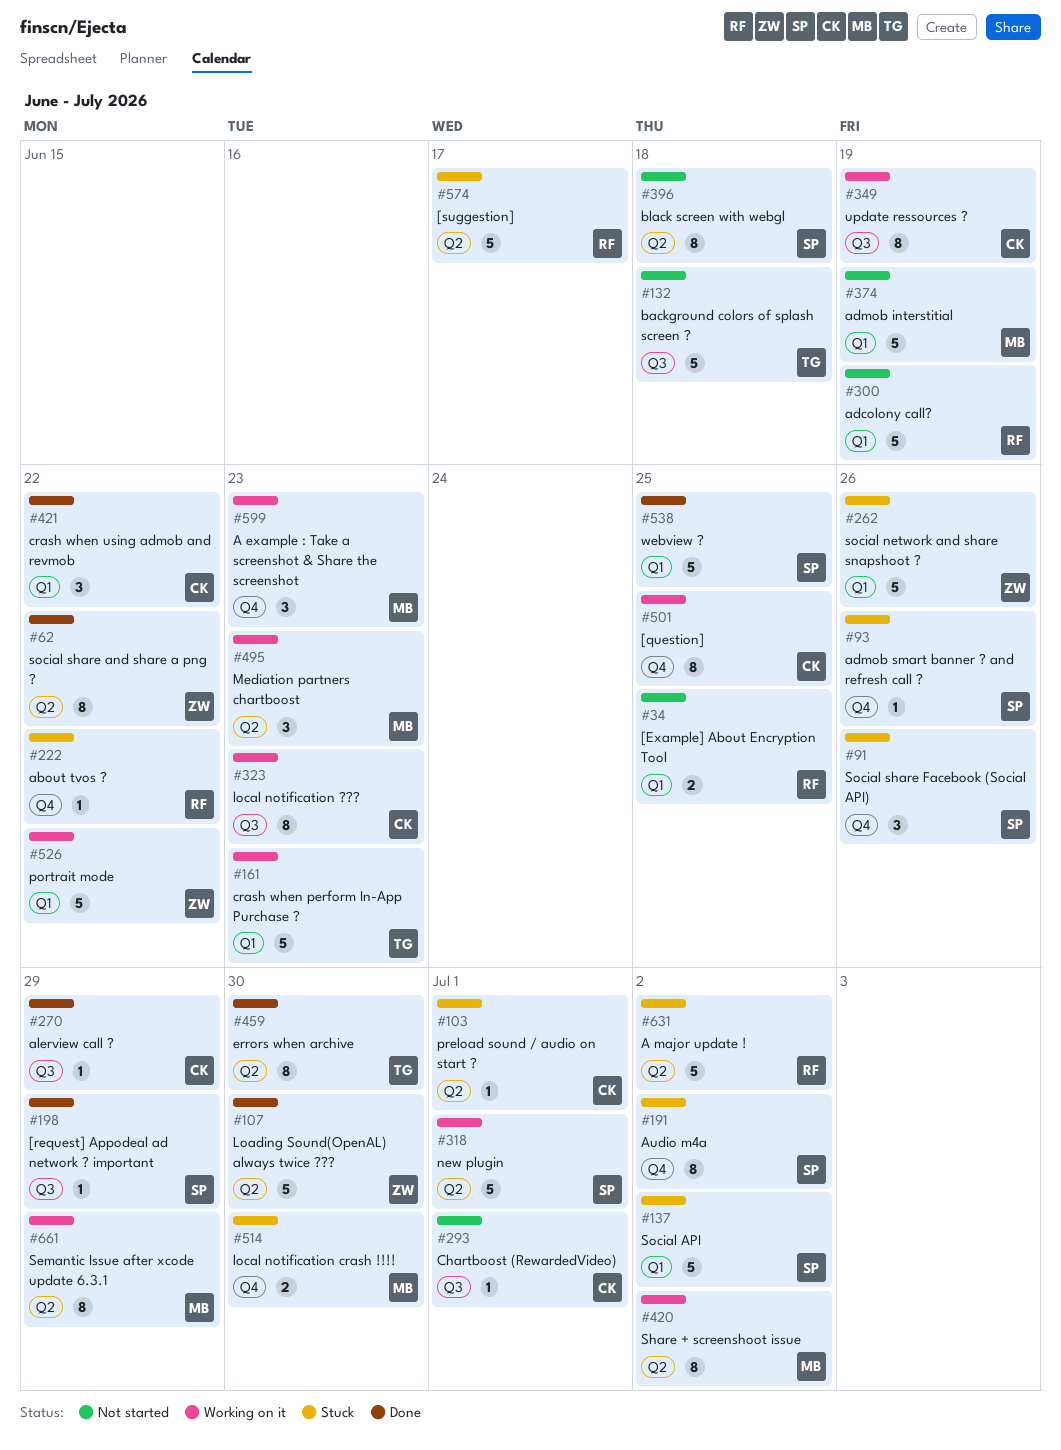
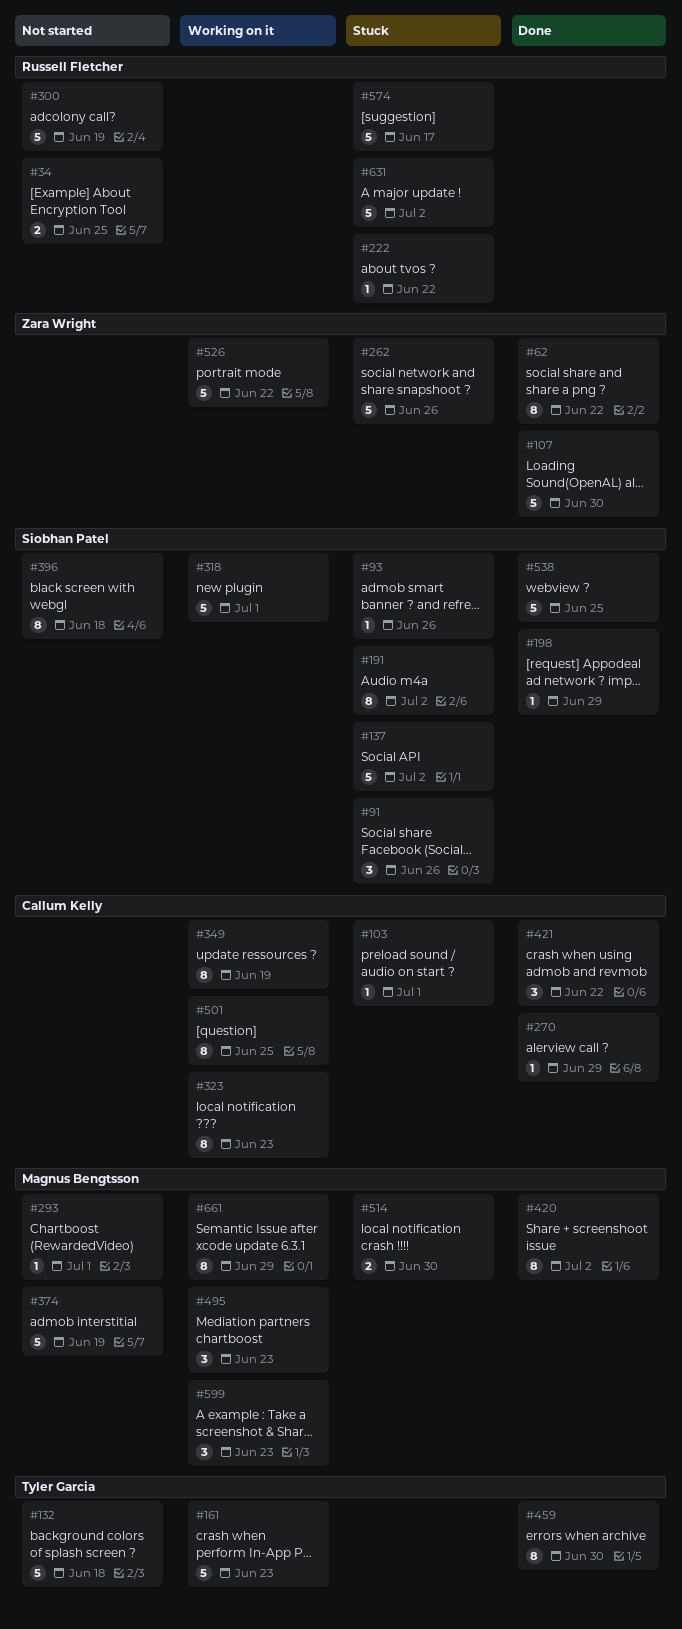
#293, owner: Callum Kelly -> Magnus Bengtsson
#420, status: Working on it -> Done

